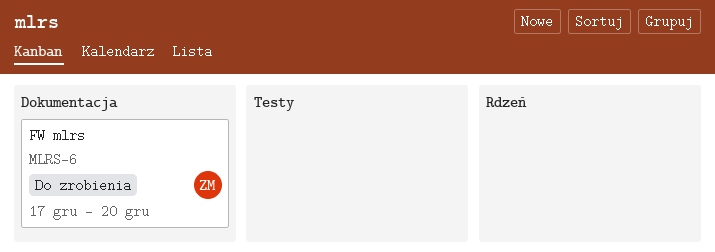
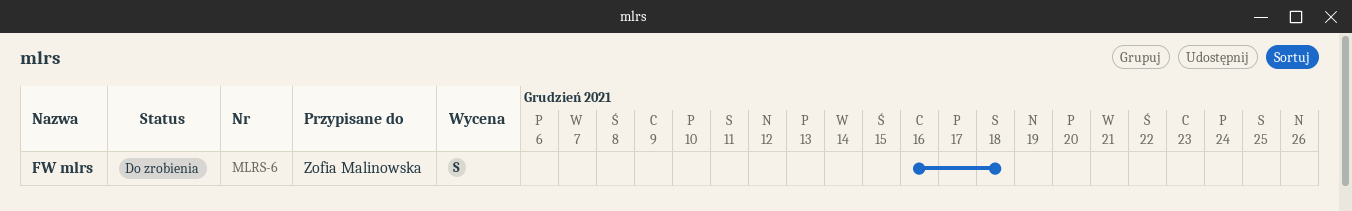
MLRS-6, start: Dec 17 -> Dec 16
MLRS-6, due: Dec 20 -> Dec 18

